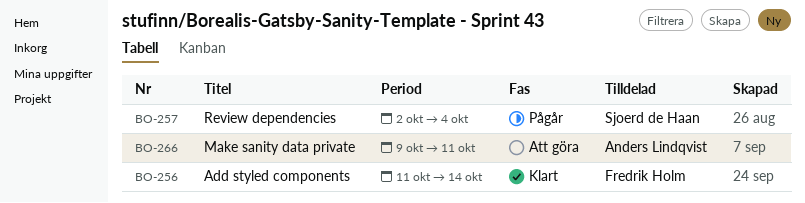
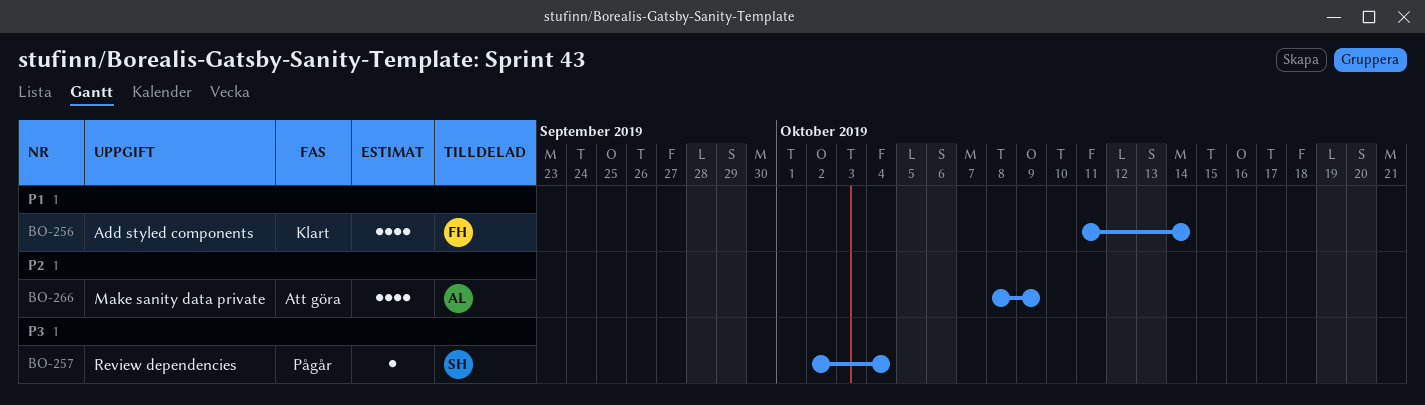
BO-266, start: Oct 9 -> Oct 8
BO-266, due: Oct 11 -> Oct 9

